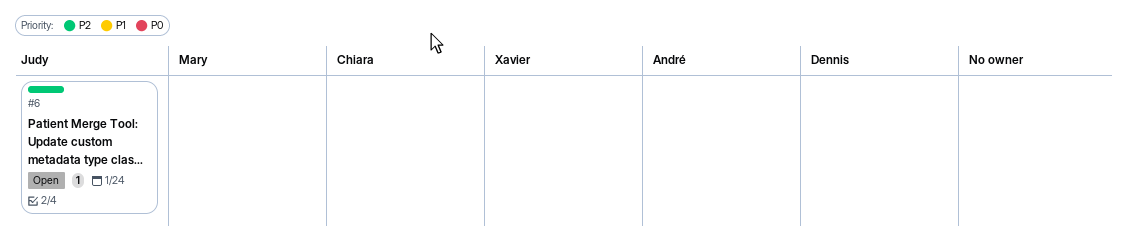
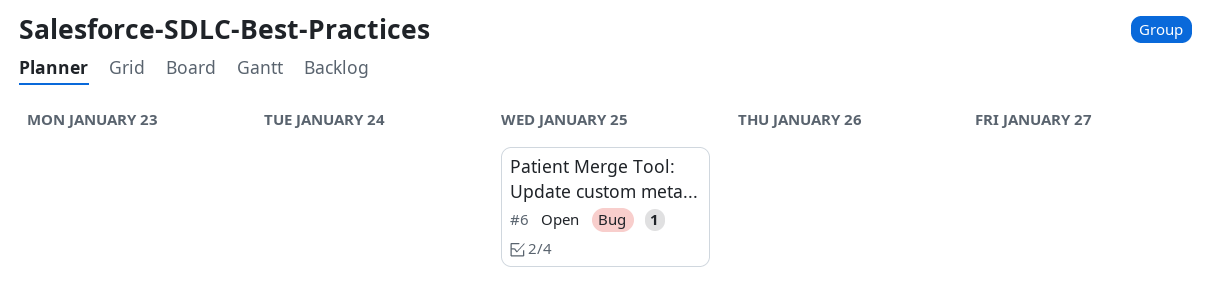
#6, due: Jan 24 -> Jan 25

